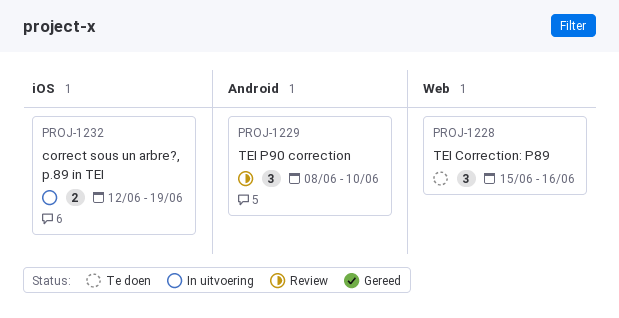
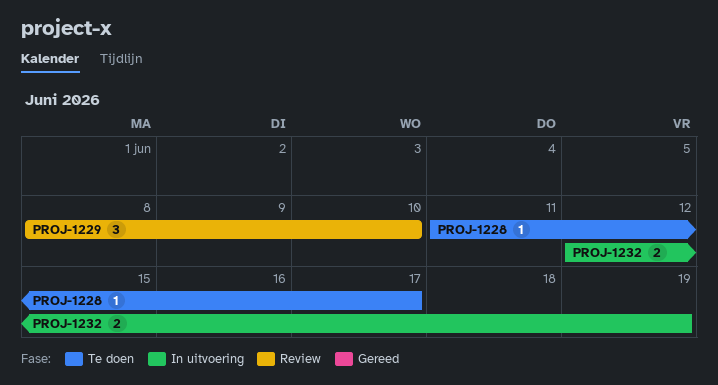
PROJ-1228, estimate: 3 -> 1
PROJ-1228, start: Jun 15 -> Jun 11
PROJ-1228, due: Jun 16 -> Jun 17

